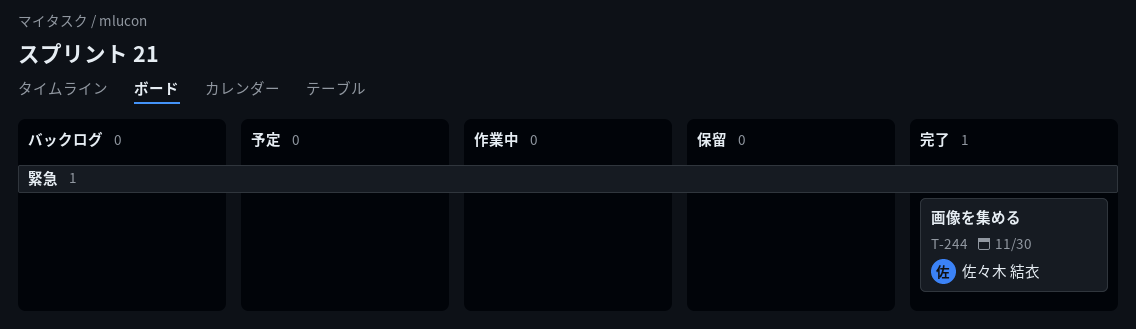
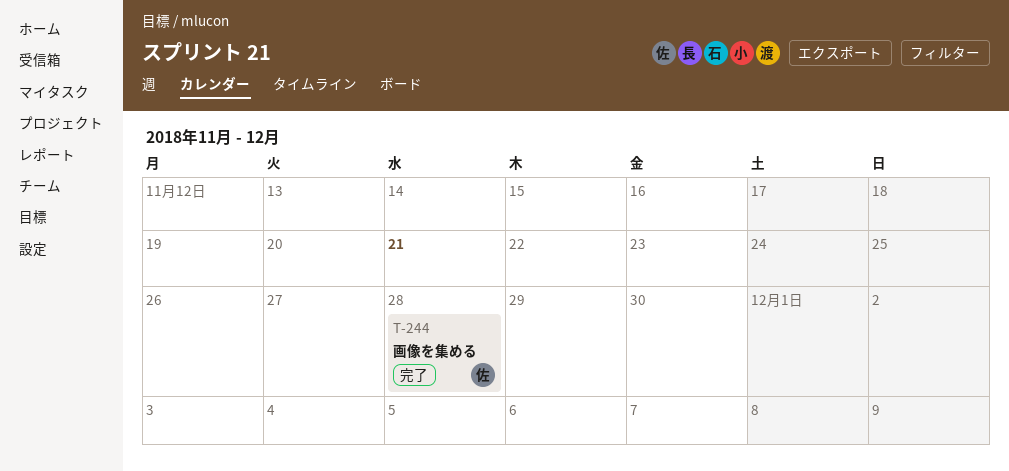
T-244, due: Nov 30 -> Nov 28

